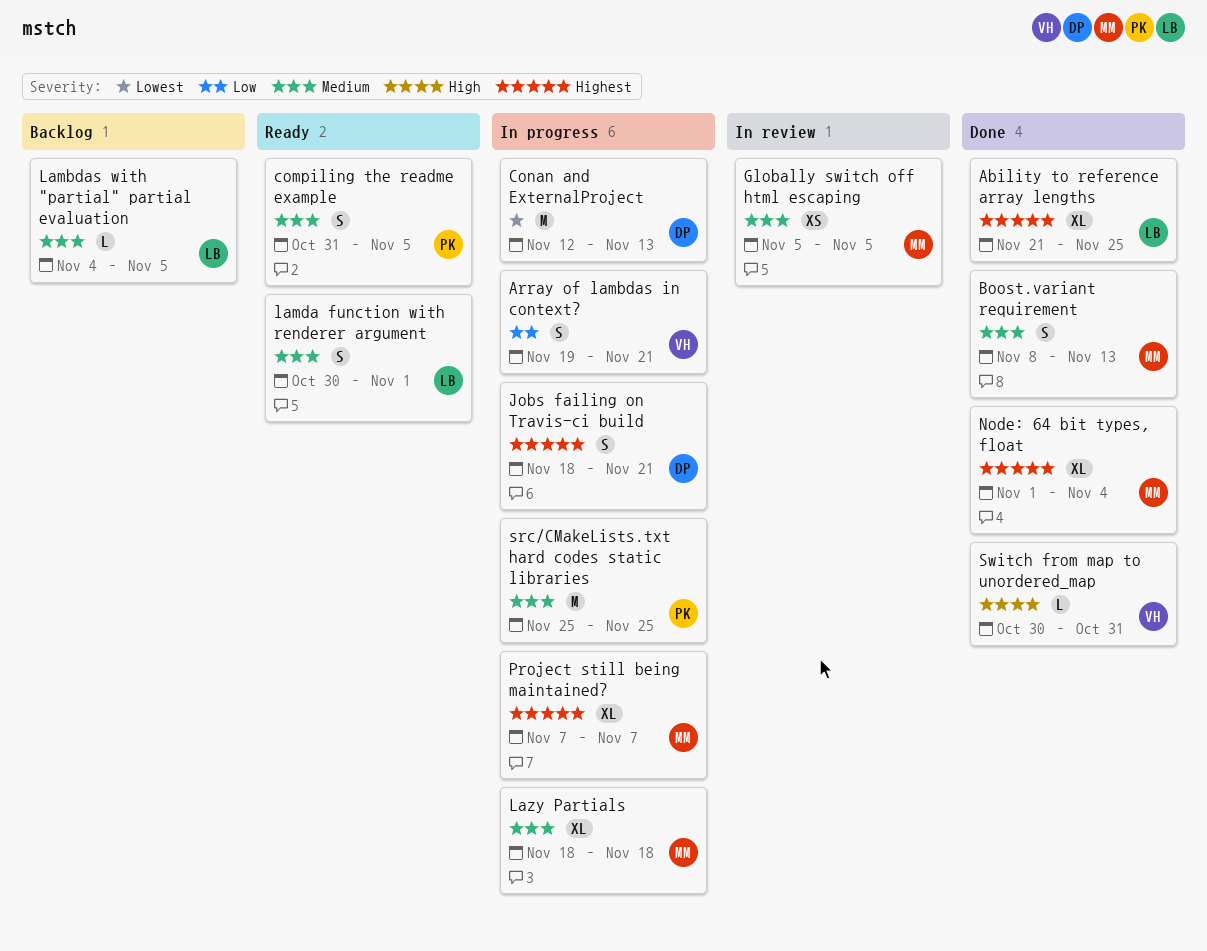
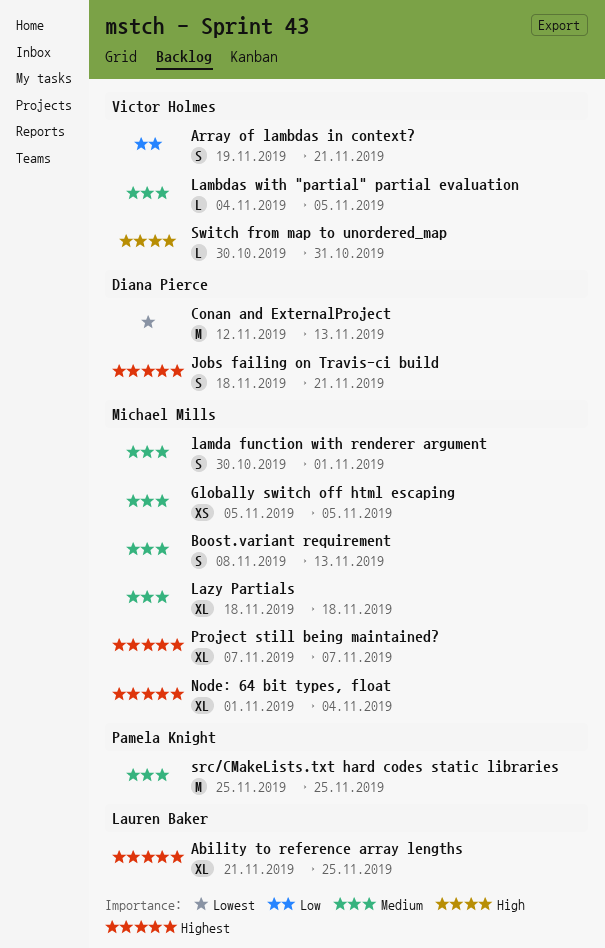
compiling the readme example: present -> none
Lambdas with "partial" partial evaluation, owner: Lauren Baker -> Victor Holmes
lamda function with renderer argument, owner: Lauren Baker -> Michael Mills

